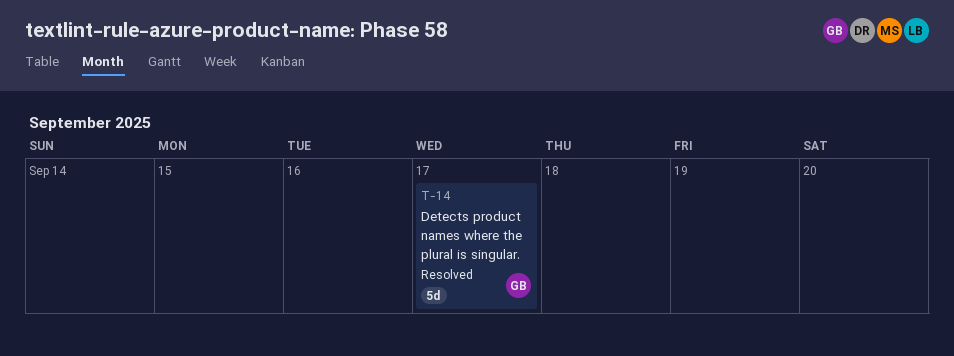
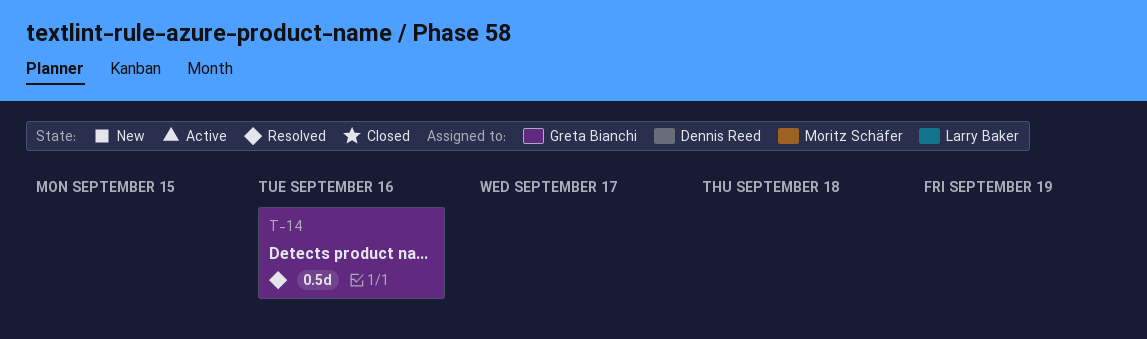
T-14, estimate: 5d -> 0.5d
T-14, due: Sep 17 -> Sep 16

